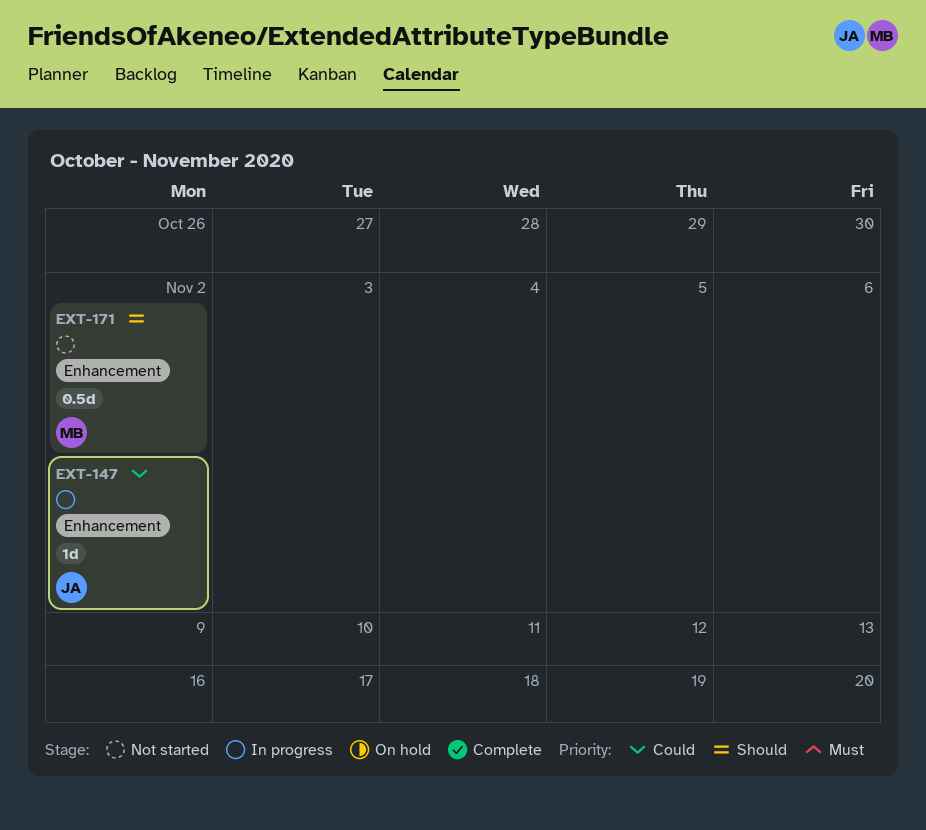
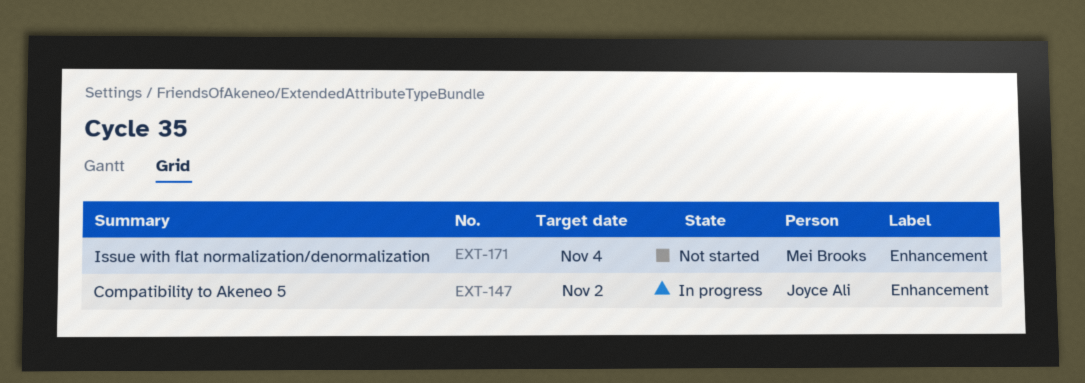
EXT-171, due: Nov 2 -> Nov 4

